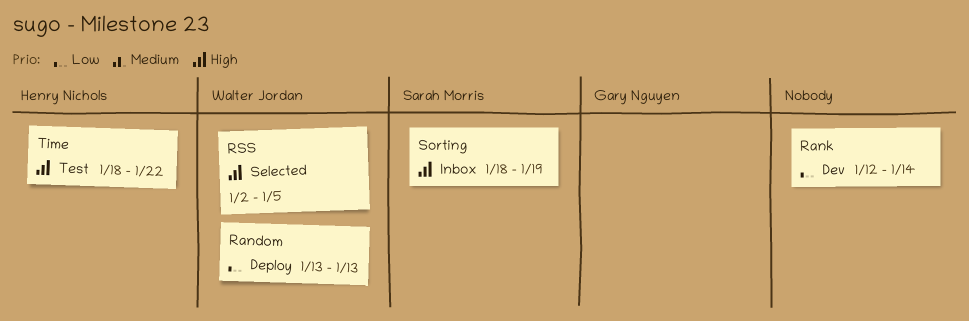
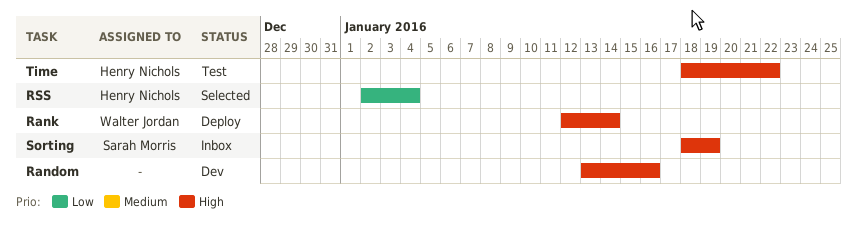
Random, status: Deploy -> Dev
Random, owner: Walter Jordan -> none
Random, priority: Low -> High
Random, due: Jan 13 -> Jan 16
Rank, status: Dev -> Deploy
Rank, owner: none -> Walter Jordan
Rank, priority: Low -> High
RSS, owner: Walter Jordan -> Henry Nichols
RSS, priority: High -> Low
RSS, due: Jan 5 -> Jan 4

